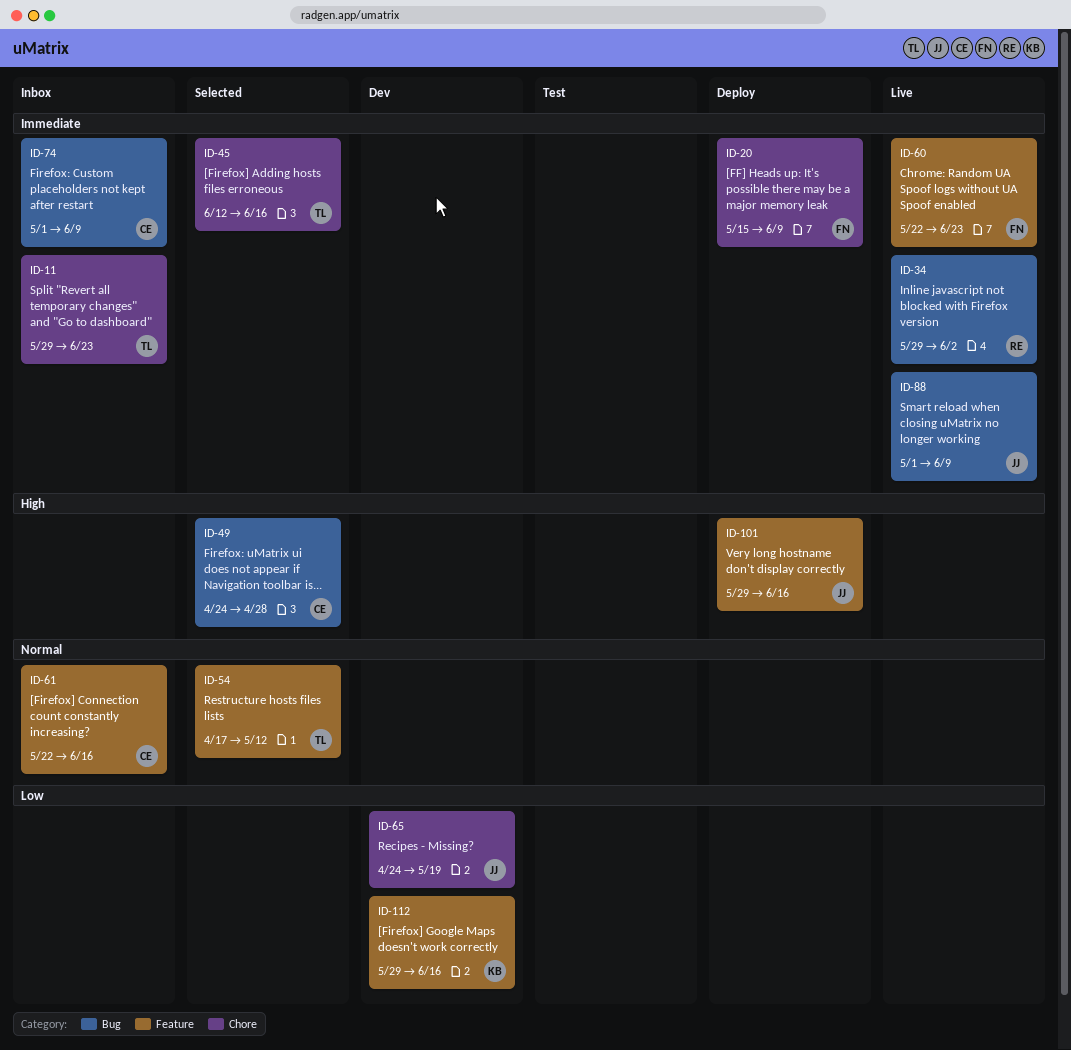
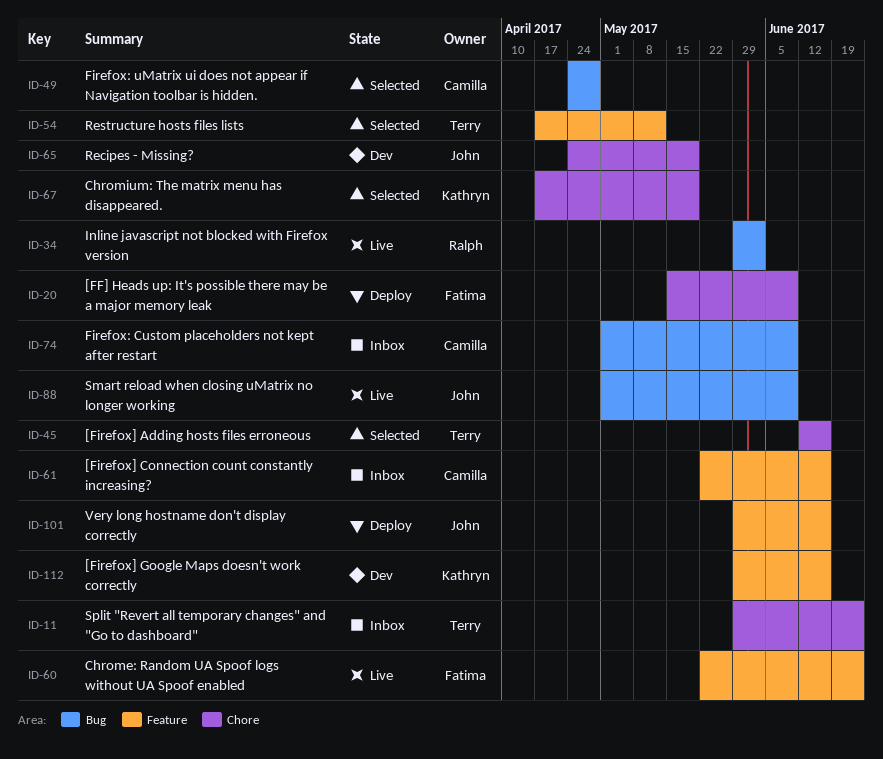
ID-67: none -> present

